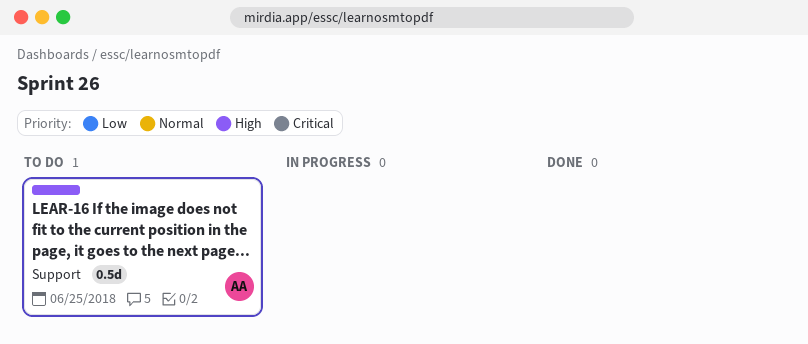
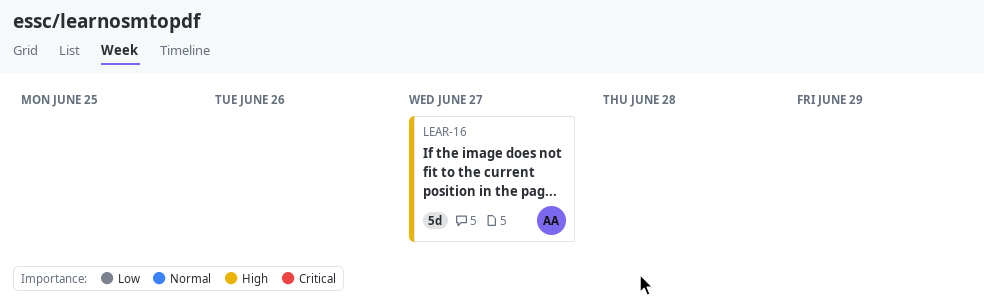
LEAR-16, estimate: 0.5d -> 5d
LEAR-16, due: Jun 25 -> Jun 27

